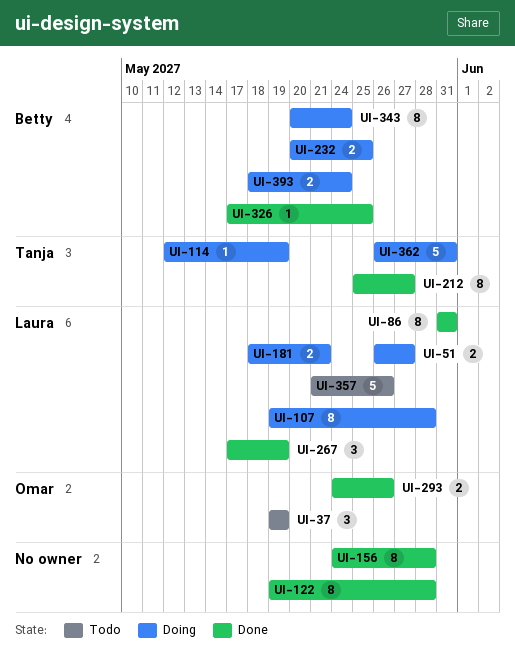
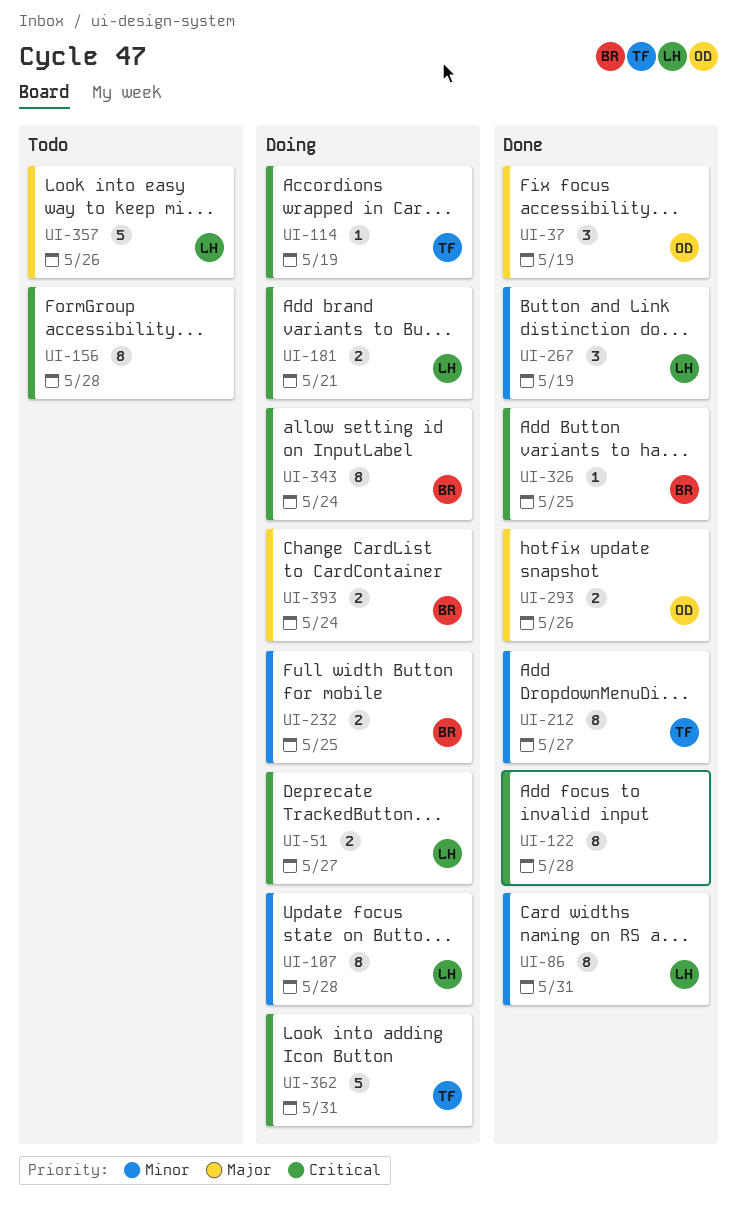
UI-37, status: Todo -> Done
UI-156, status: Done -> Todo

